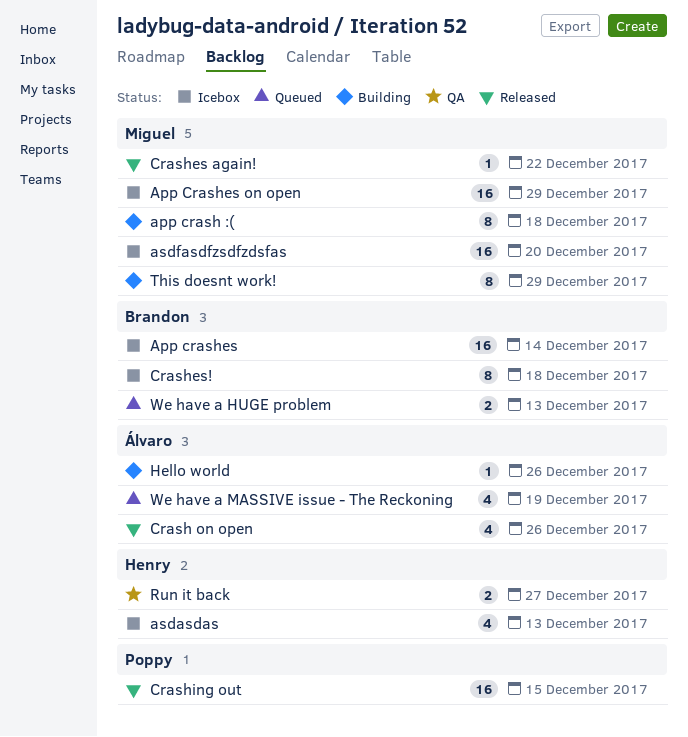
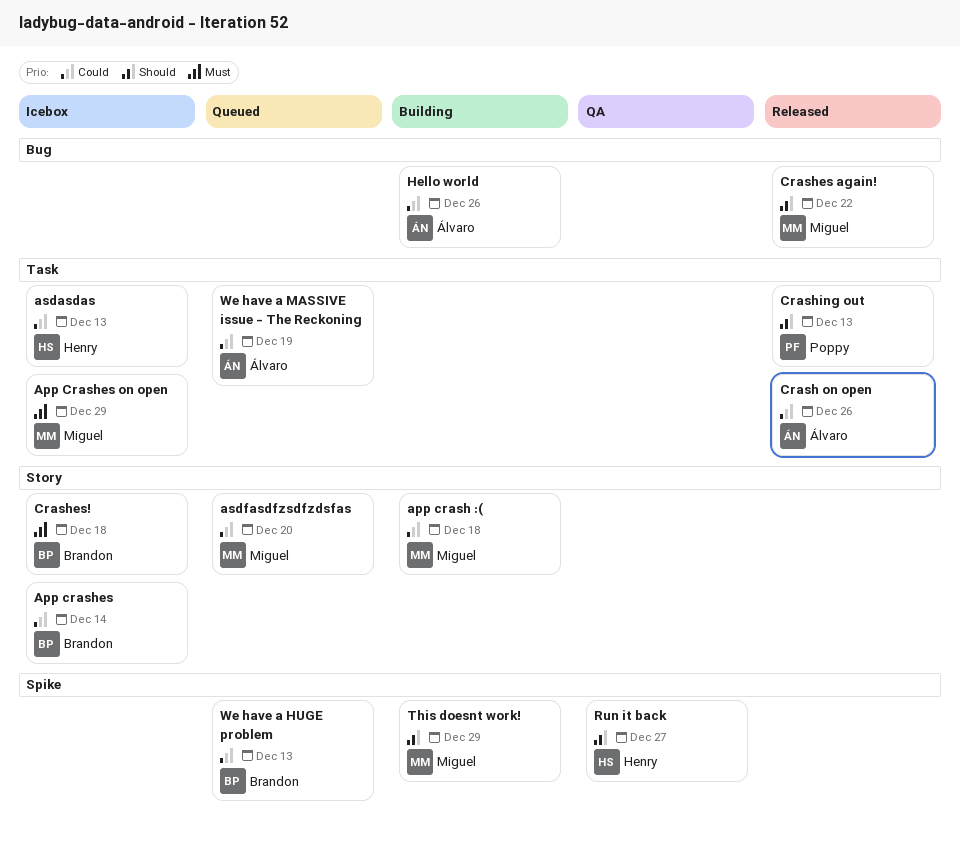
asdfasdfzsdfzdsfas, status: Icebox -> Queued
Crashing out, due: Dec 15 -> Dec 13

